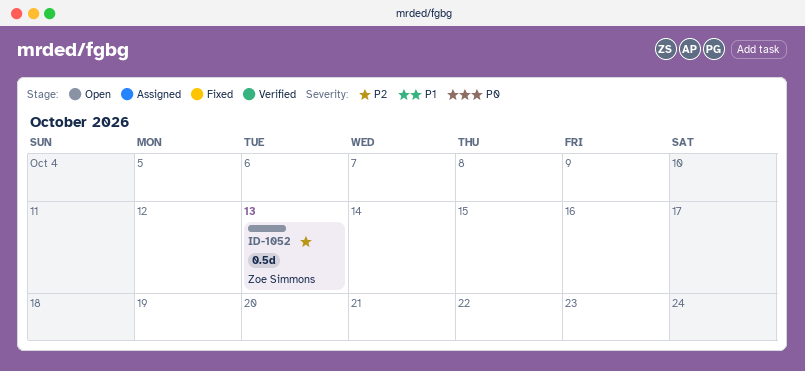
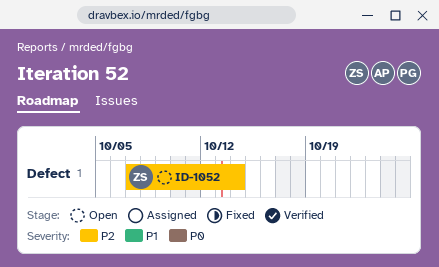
ID-1052, due: Oct 13 -> Oct 14

